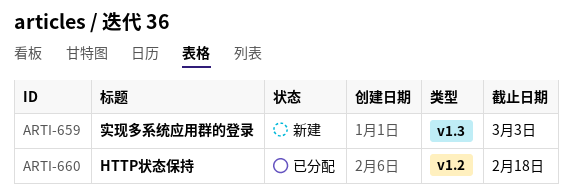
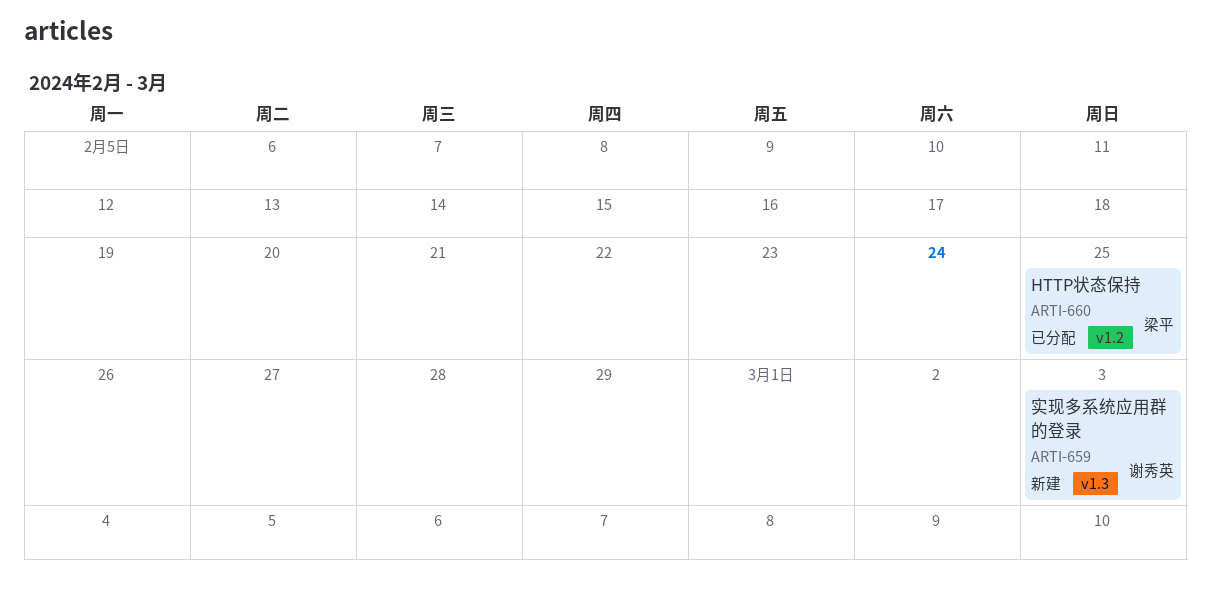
ARTI-660, due: Feb 18 -> Feb 25

